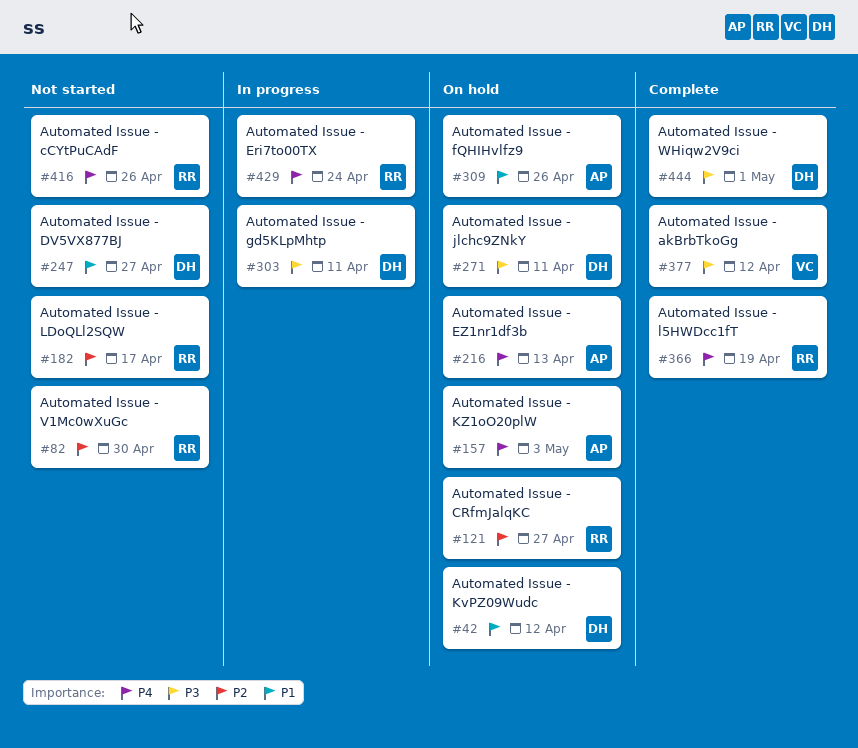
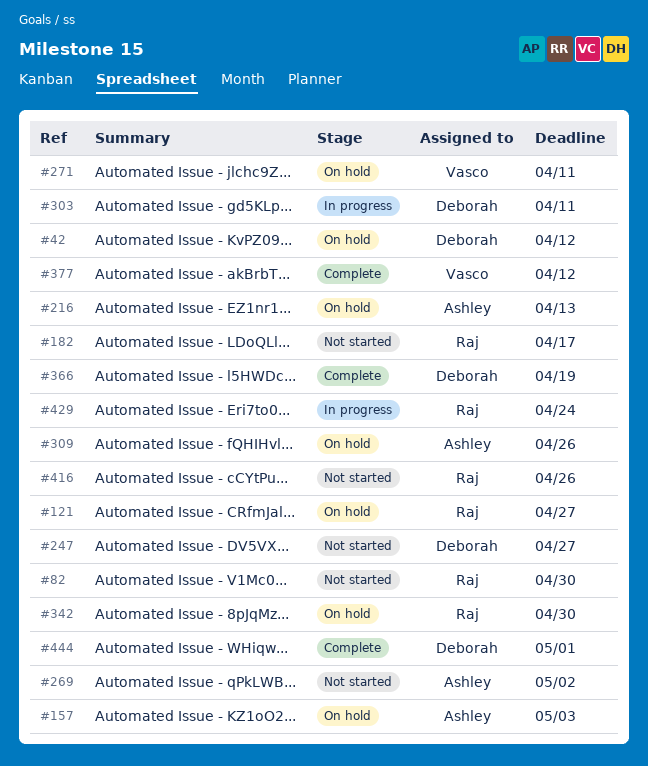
#269: none -> present
#271, owner: Deborah -> Vasco
#342: none -> present
#366, owner: Raj -> Deborah

